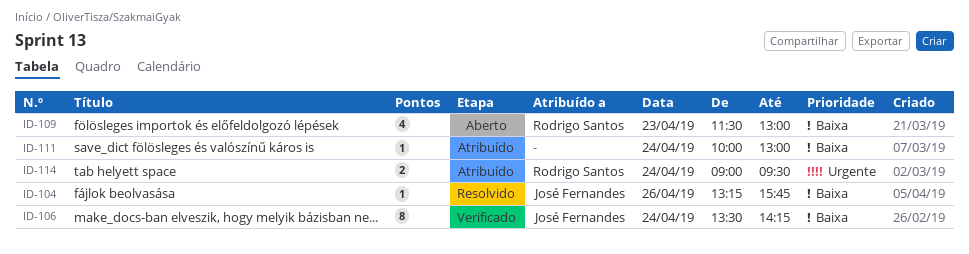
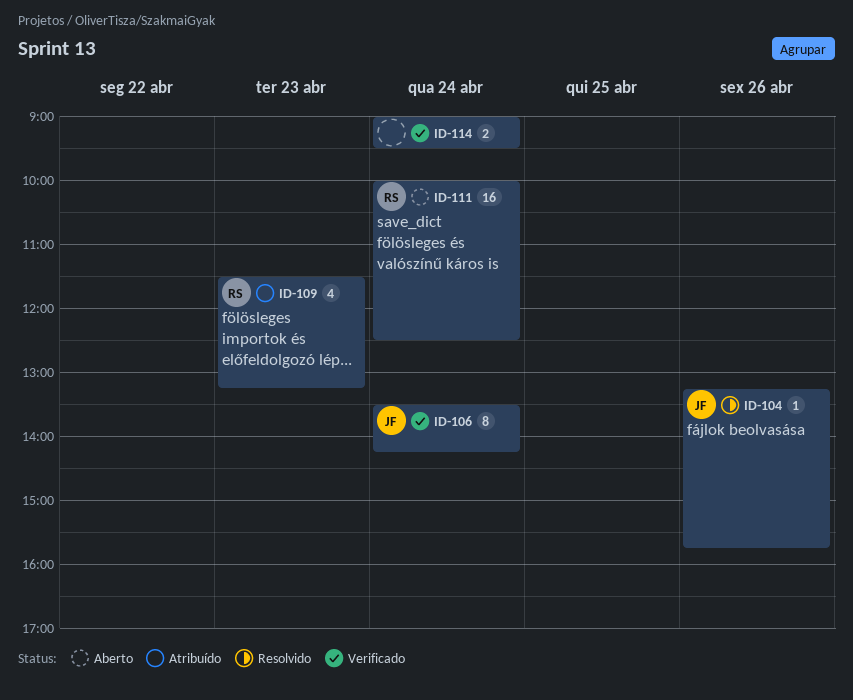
ID-109, status: Aberto -> Atribuído
ID-109, ends: 13:00 -> 13:15
ID-111, status: Atribuído -> Aberto
ID-111, owner: none -> Rodrigo Santos
ID-111, estimate: 1 -> 16
ID-111, ends: 13:00 -> 12:30
ID-114, status: Atribuído -> Verificado
ID-114, owner: Rodrigo Santos -> none

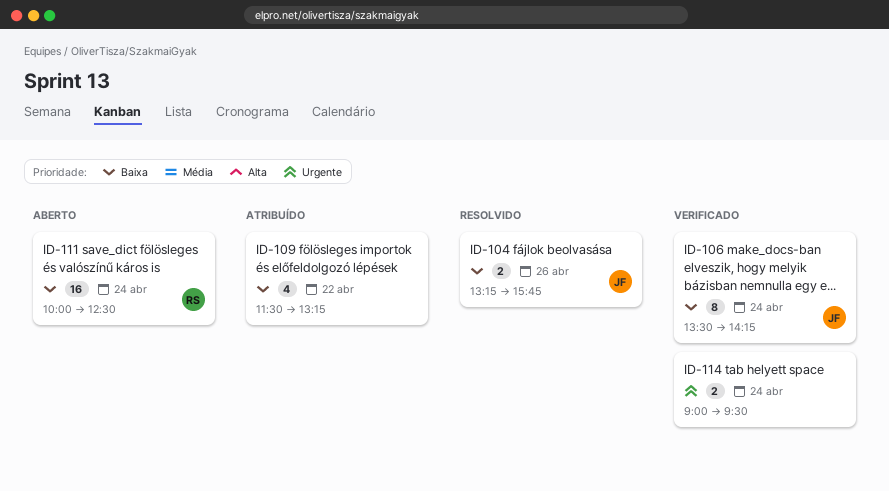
ID-104, estimate: 1 -> 2
ID-109, owner: RS -> none
ID-109, day: Apr 23 -> Apr 22

